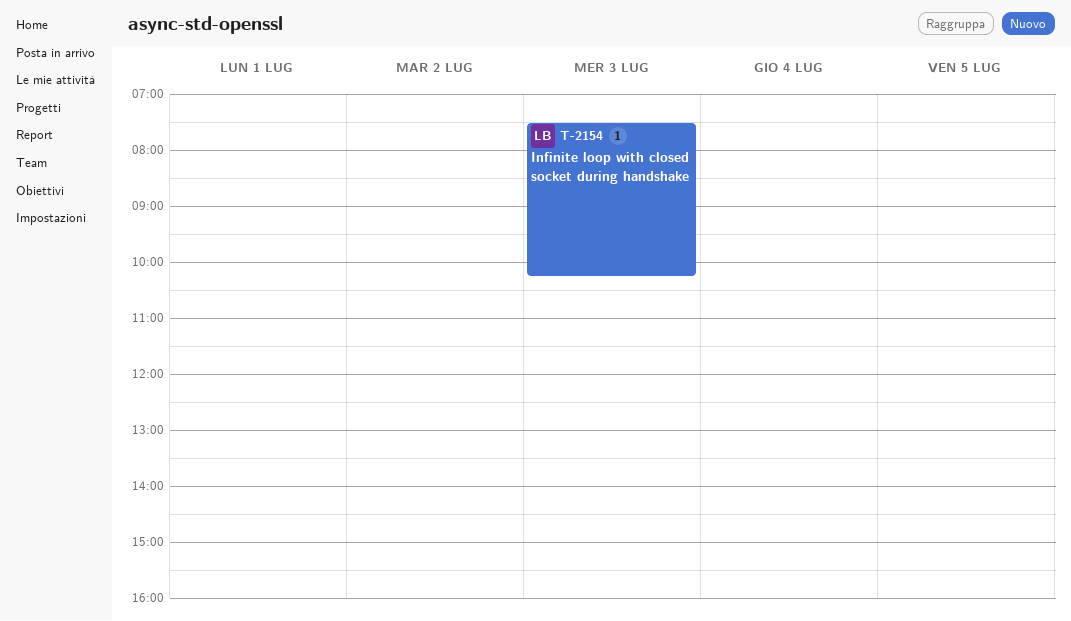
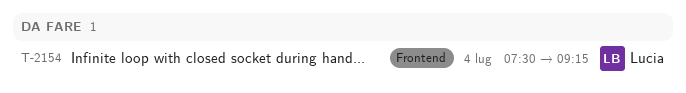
T-2154, day: Jul 3 -> Jul 4
T-2154, ends: 10:15 -> 09:15

